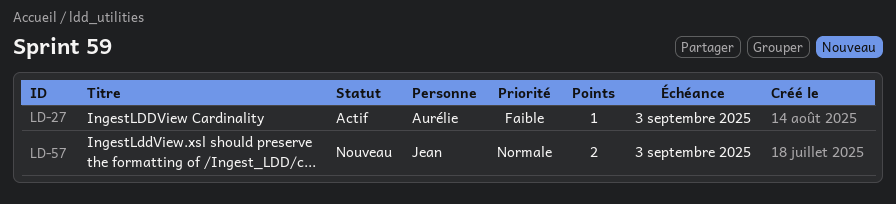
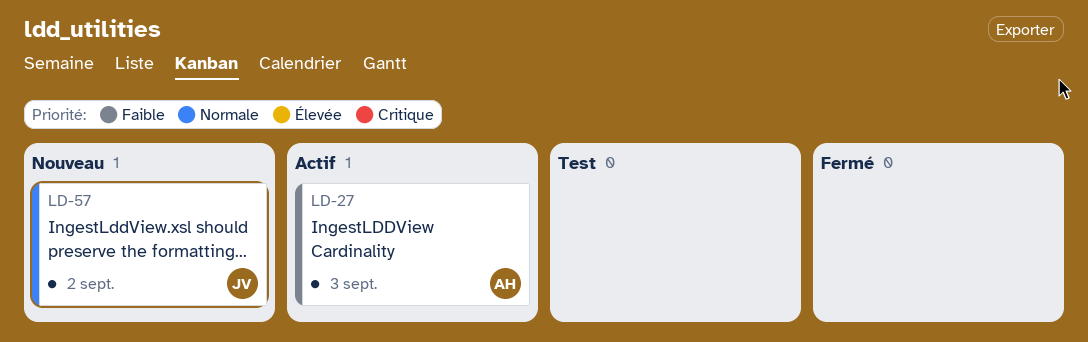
LD-57, estimate: 2 -> 1
LD-57, due: Sep 3 -> Sep 2

